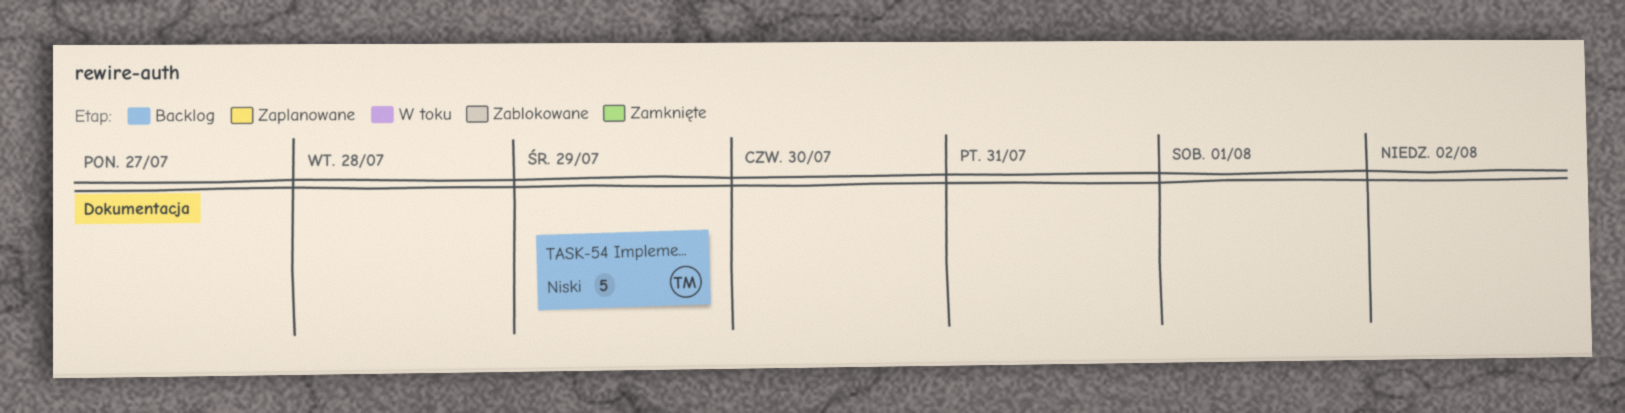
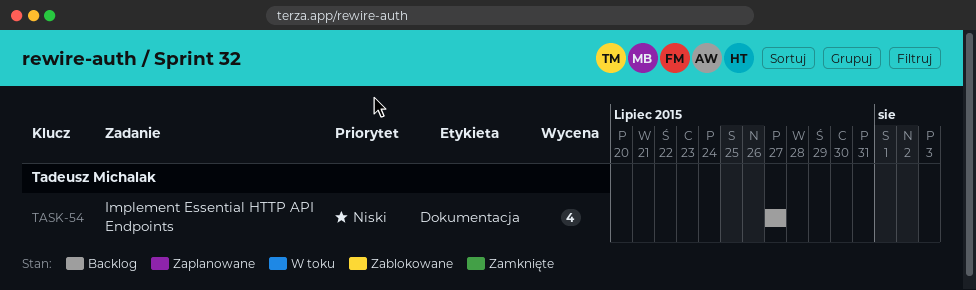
TASK-54, estimate: 5 -> 4
TASK-54, due: Jul 29 -> Jul 27

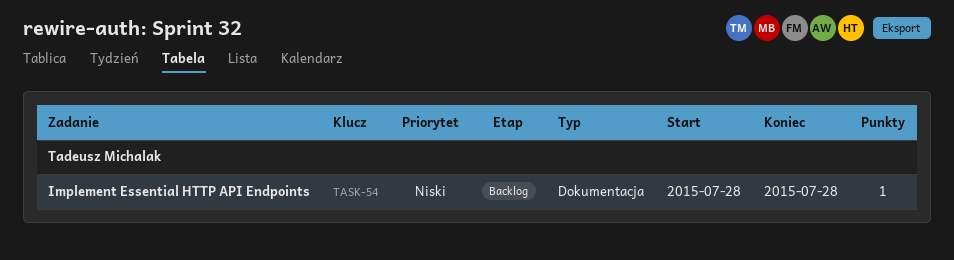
TASK-54, estimate: 4 -> 1
TASK-54, start: Jul 27 -> Jul 28
TASK-54, due: Jul 27 -> Jul 28

